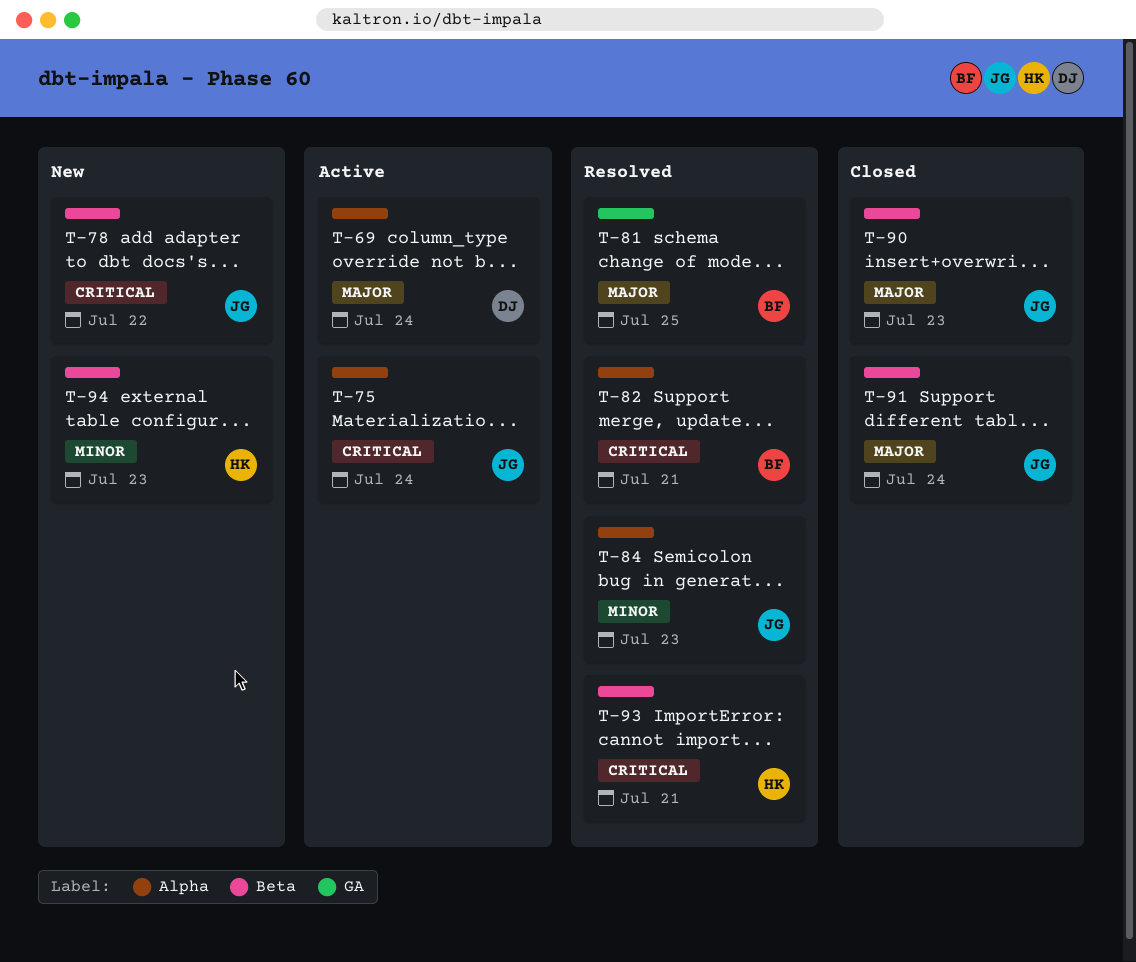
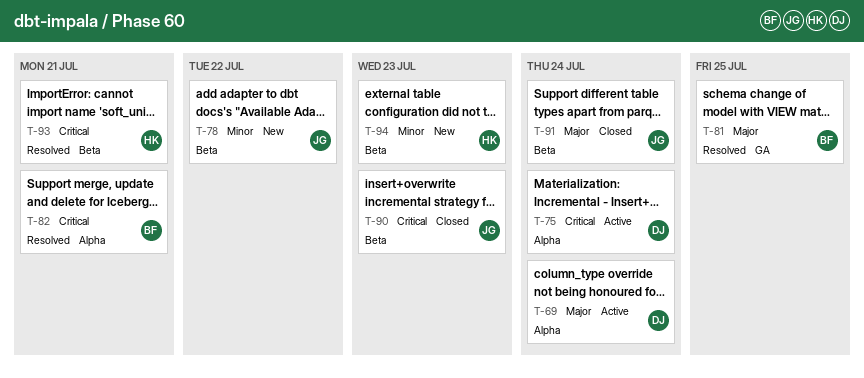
T-75, owner: JG -> DJ
T-78, priority: Critical -> Minor
T-84: present -> none
T-90, priority: Major -> Critical

